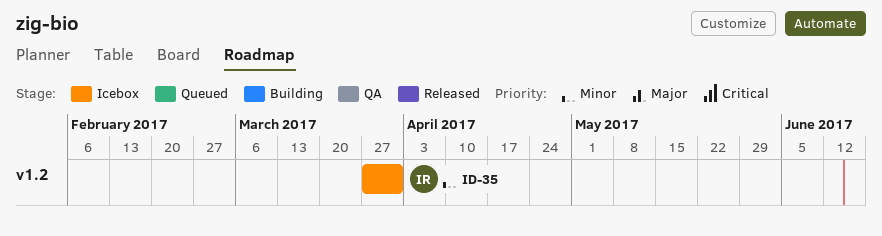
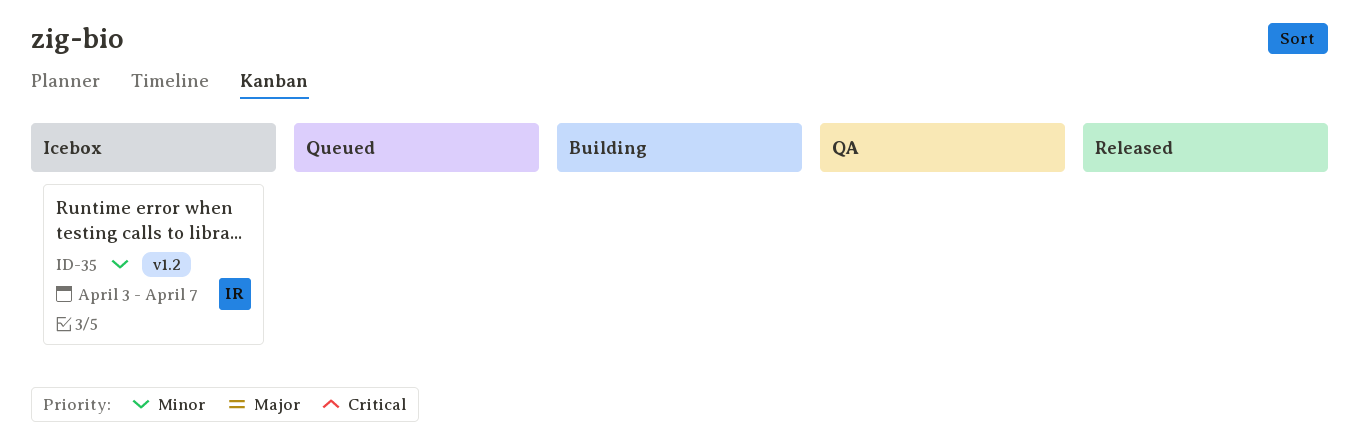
ID-35, start: Mar 27 -> Apr 3
ID-35, due: Mar 31 -> Apr 7

